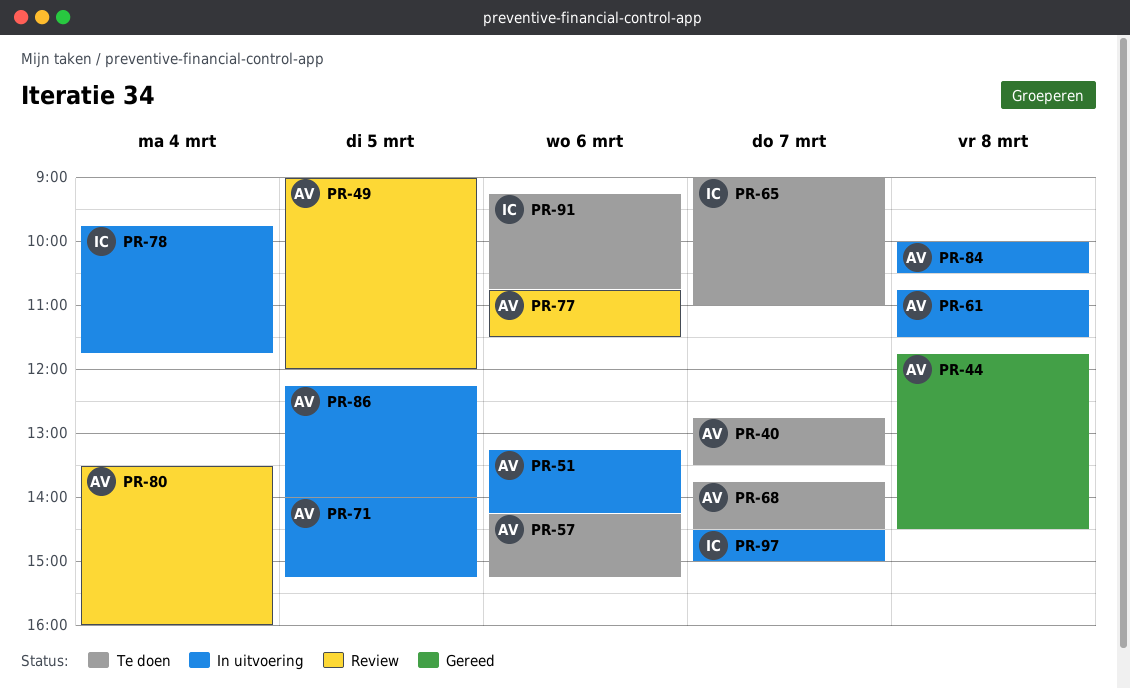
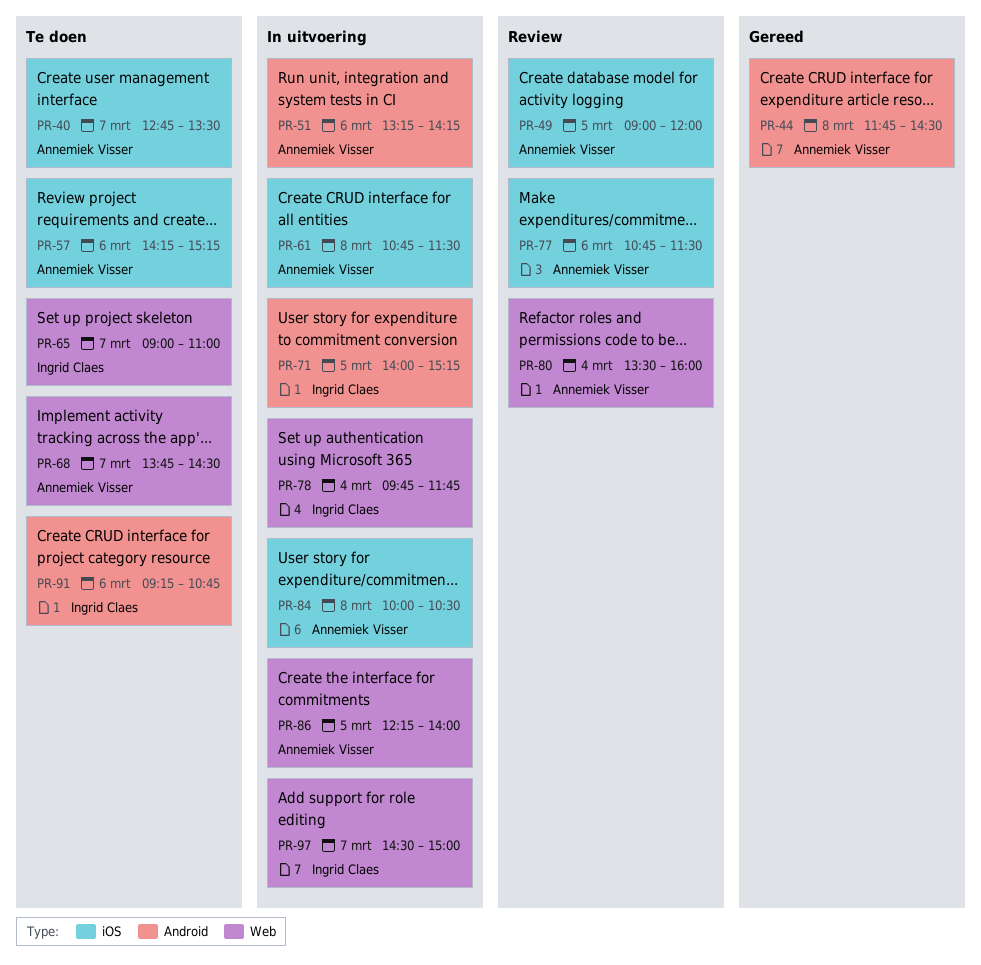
PR-71, owner: Annemiek Visser -> Ingrid Claes

